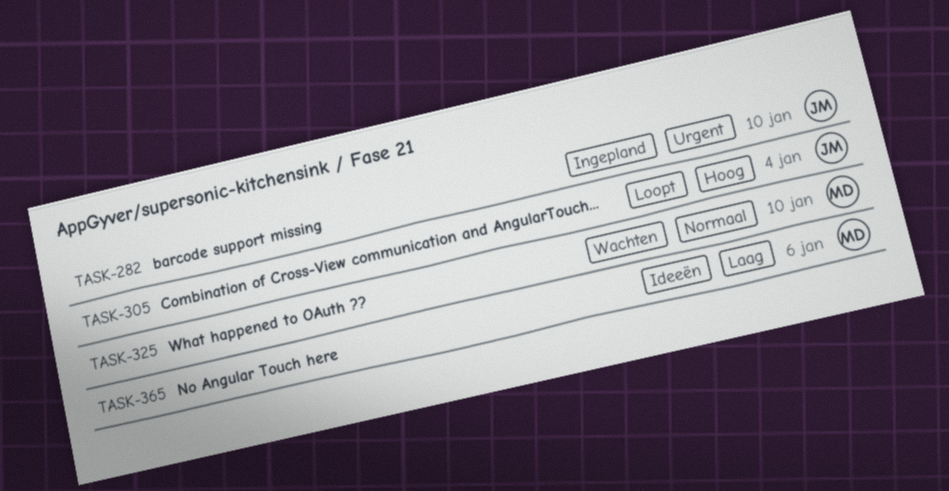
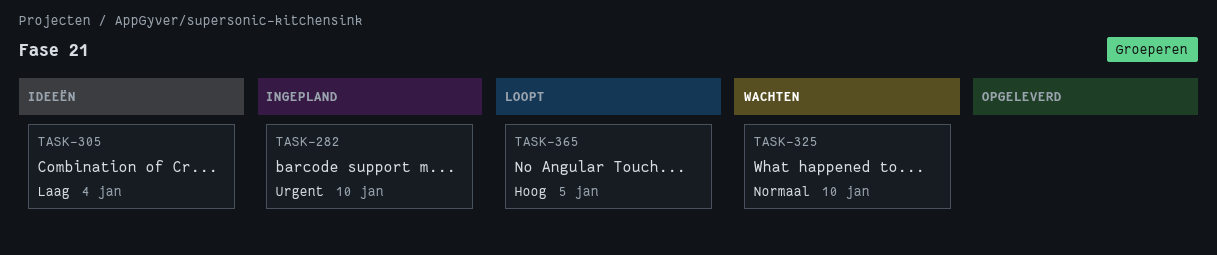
TASK-305, status: Loopt -> Ideeën
TASK-305, priority: Hoog -> Laag
TASK-365, status: Ideeën -> Loopt
TASK-365, priority: Laag -> Hoog
TASK-365, due: Jan 6 -> Jan 5

